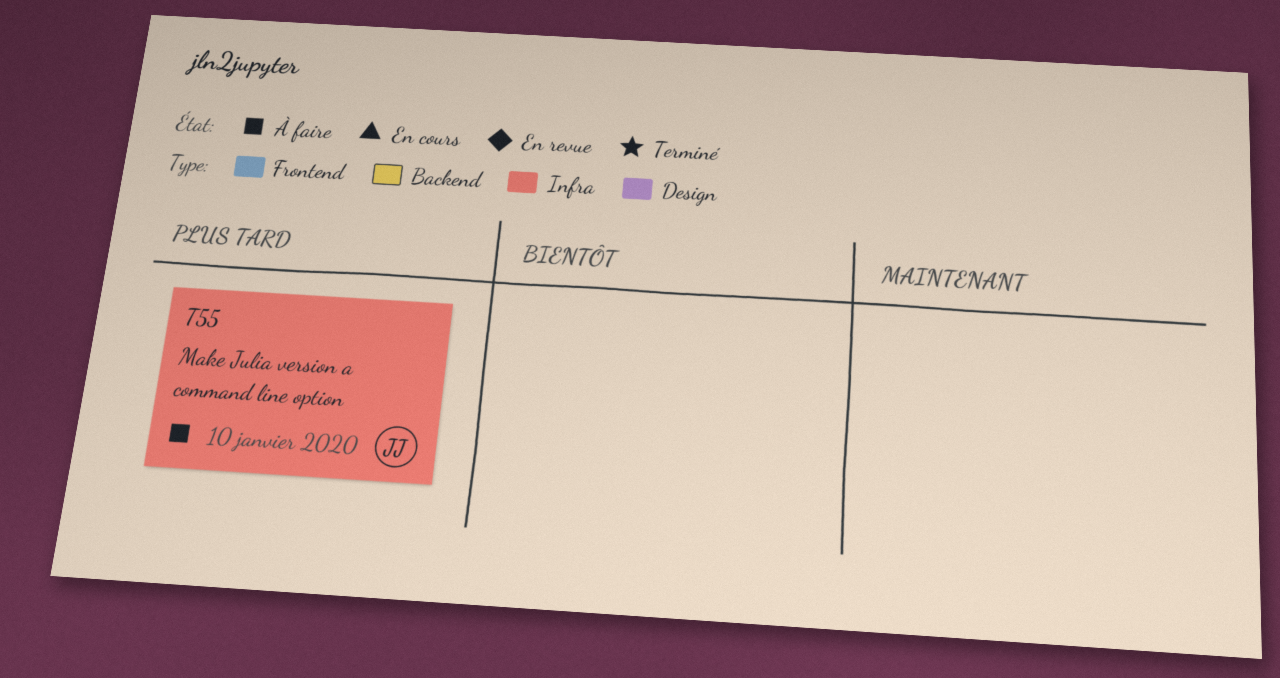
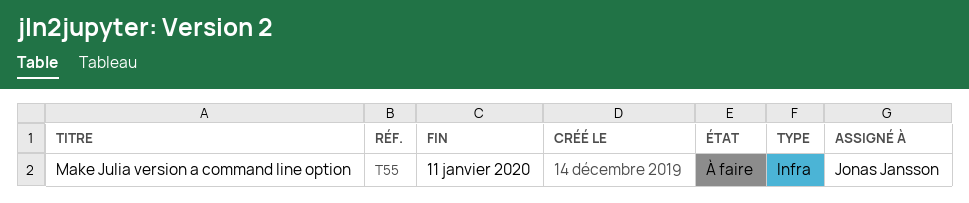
T55, due: Jan 10 -> Jan 11

